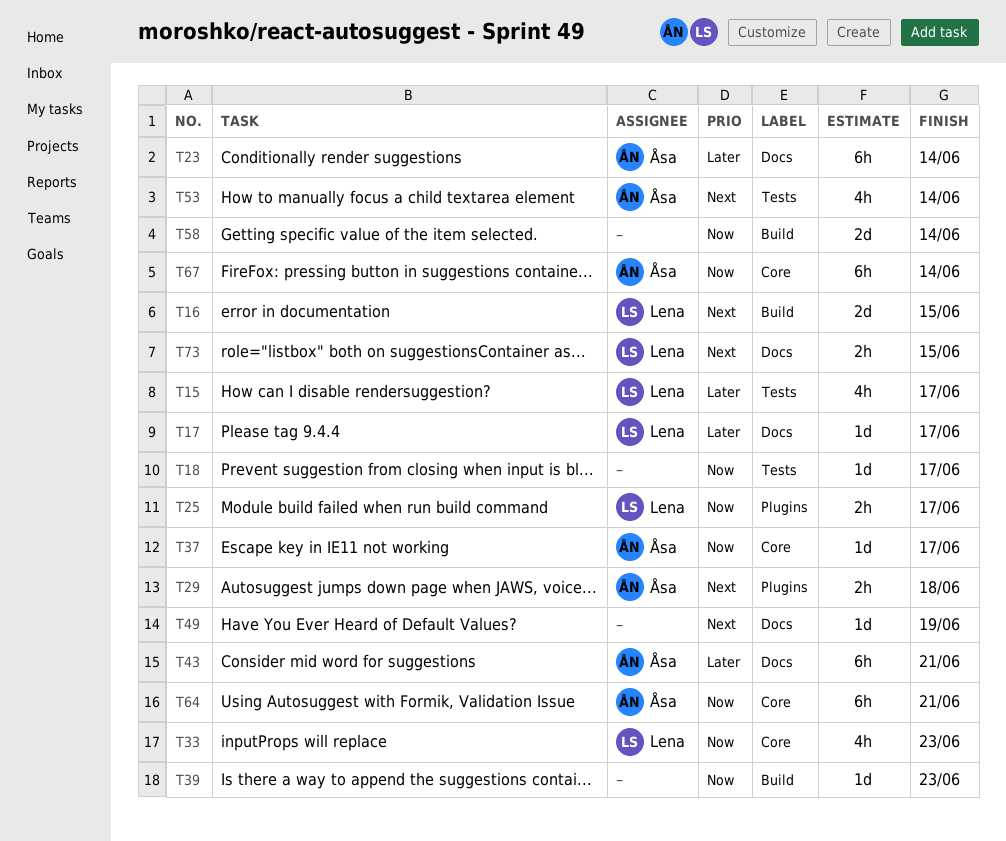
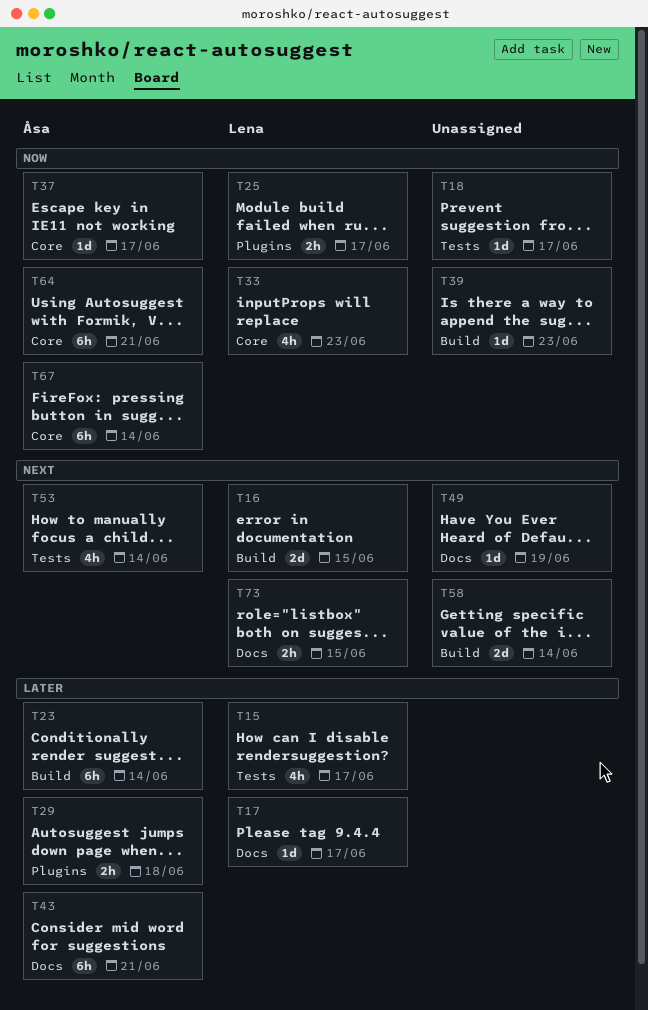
T23, label: Docs -> Build
T29, priority: Next -> Later
T58, priority: Now -> Next

